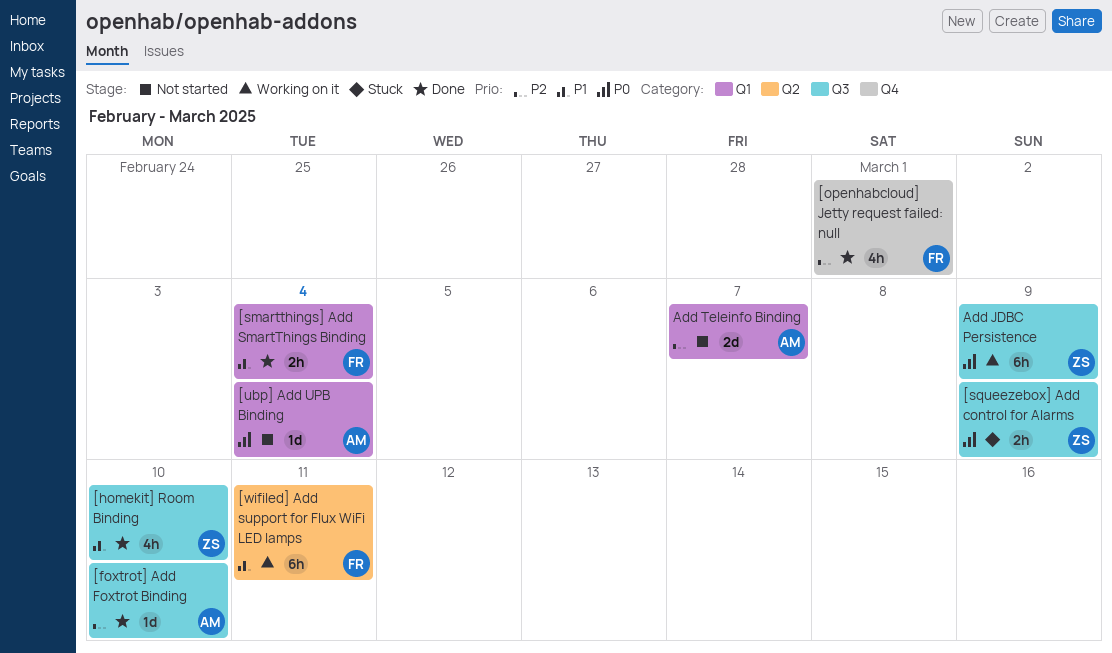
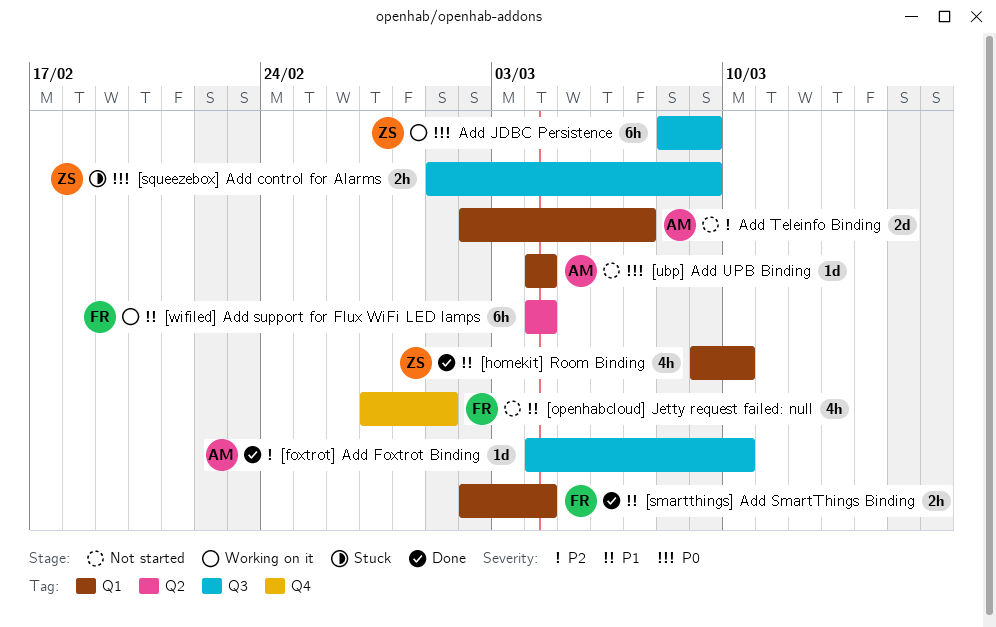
[homekit] Room Binding, label: Q3 -> Q1
[openhabcloud] Jetty request failed: null, status: Done -> Not started
[openhabcloud] Jetty request failed: null, priority: P2 -> P1
[wifiled] Add support for Flux WiFi LED lamps, due: Mar 11 -> Mar 4

